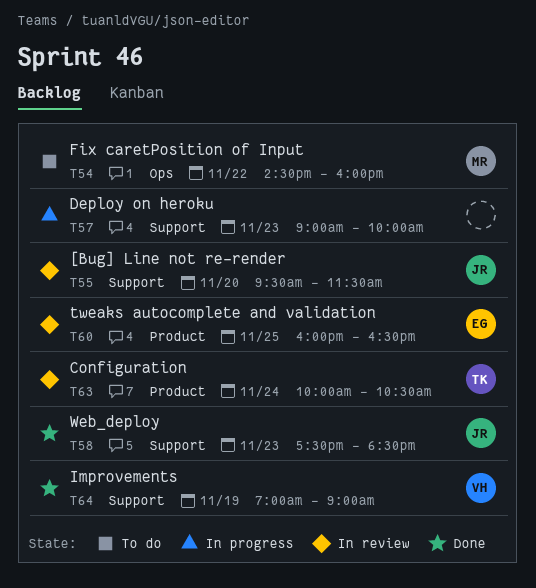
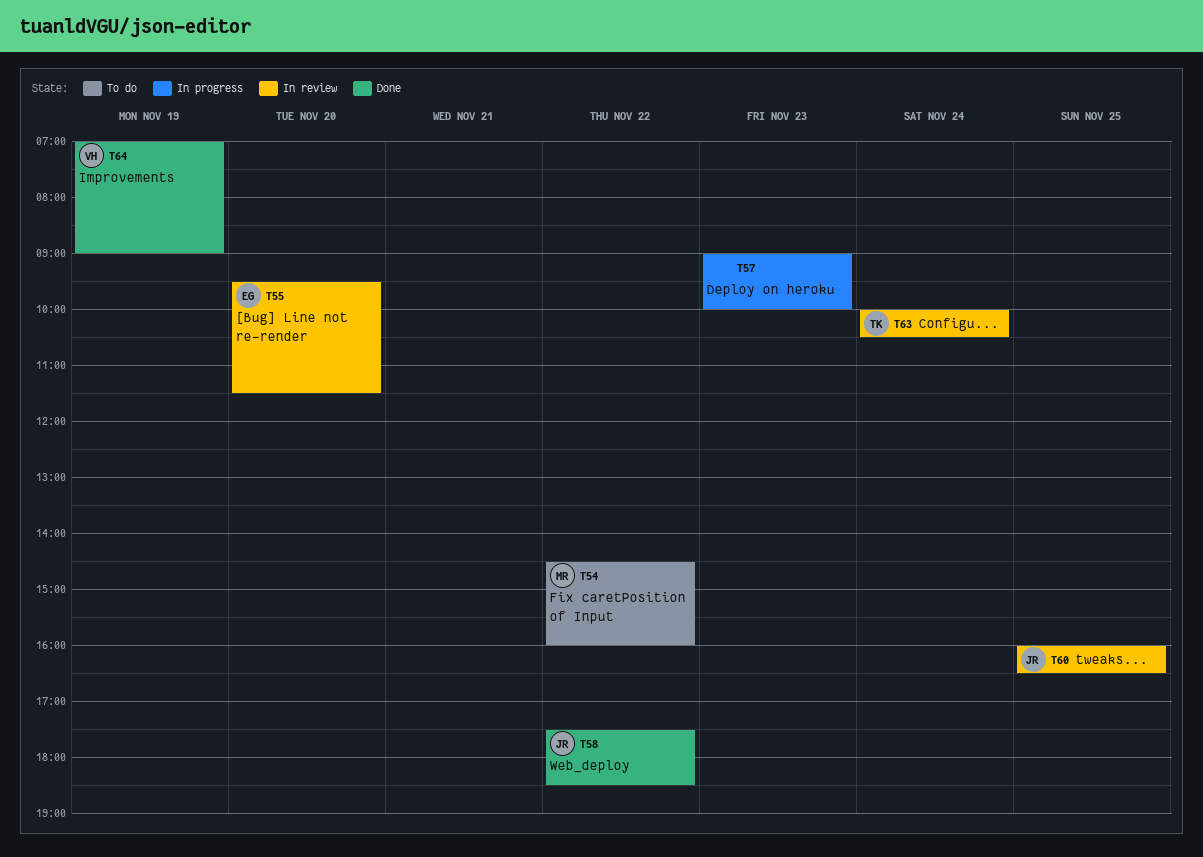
T55, owner: JR -> EG
T58, day: Nov 23 -> Nov 22
T60, owner: EG -> JR

